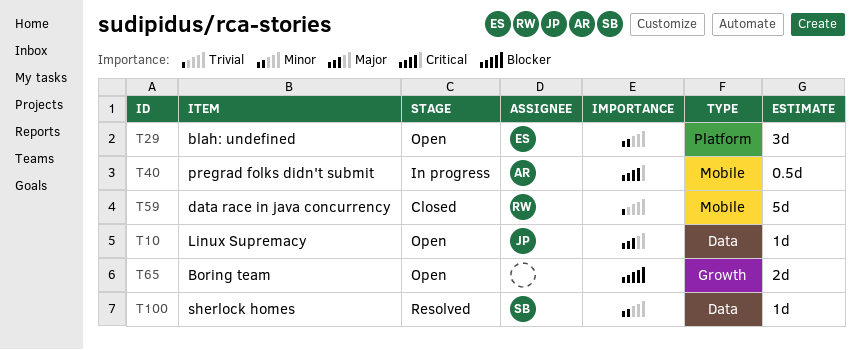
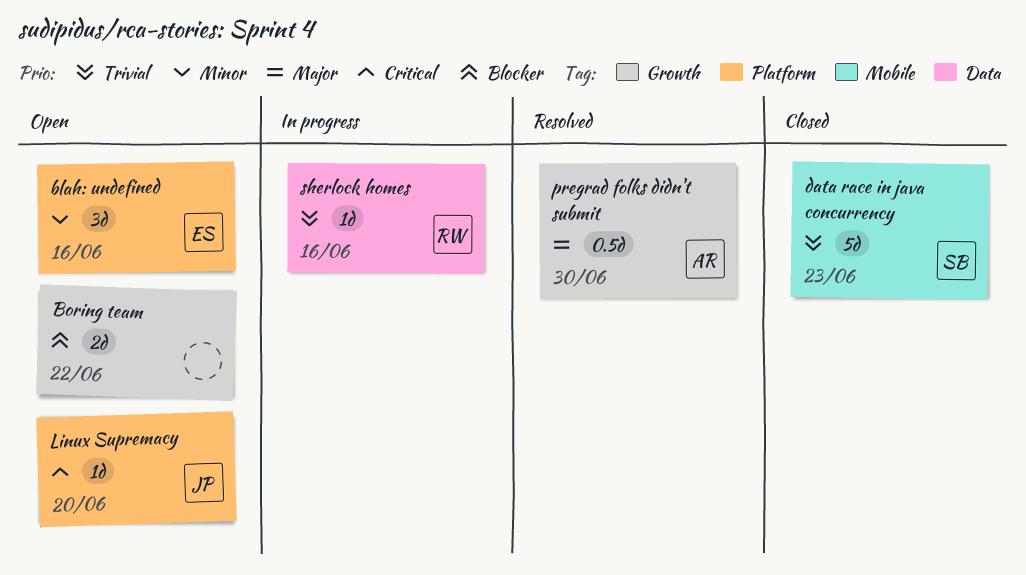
data race in java concurrency, owner: RW -> SB
Linux Supremacy, priority: Major -> Critical
Linux Supremacy, label: Data -> Platform
pregrad folks didn't submit, status: In progress -> Resolved
pregrad folks didn't submit, priority: Critical -> Major
pregrad folks didn't submit, label: Mobile -> Growth
sherlock homes, status: Resolved -> In progress
sherlock homes, owner: SB -> RW
sherlock homes, priority: Minor -> Trivial

